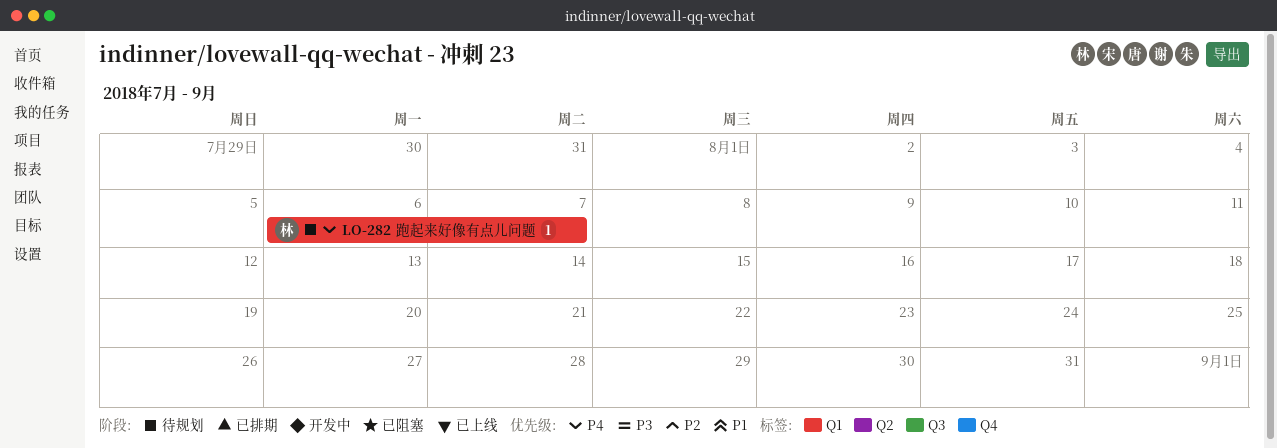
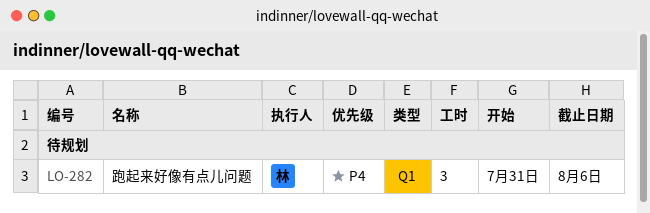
LO-282, estimate: 1 -> 3
LO-282, start: Aug 6 -> Jul 31
LO-282, due: Aug 7 -> Aug 6

